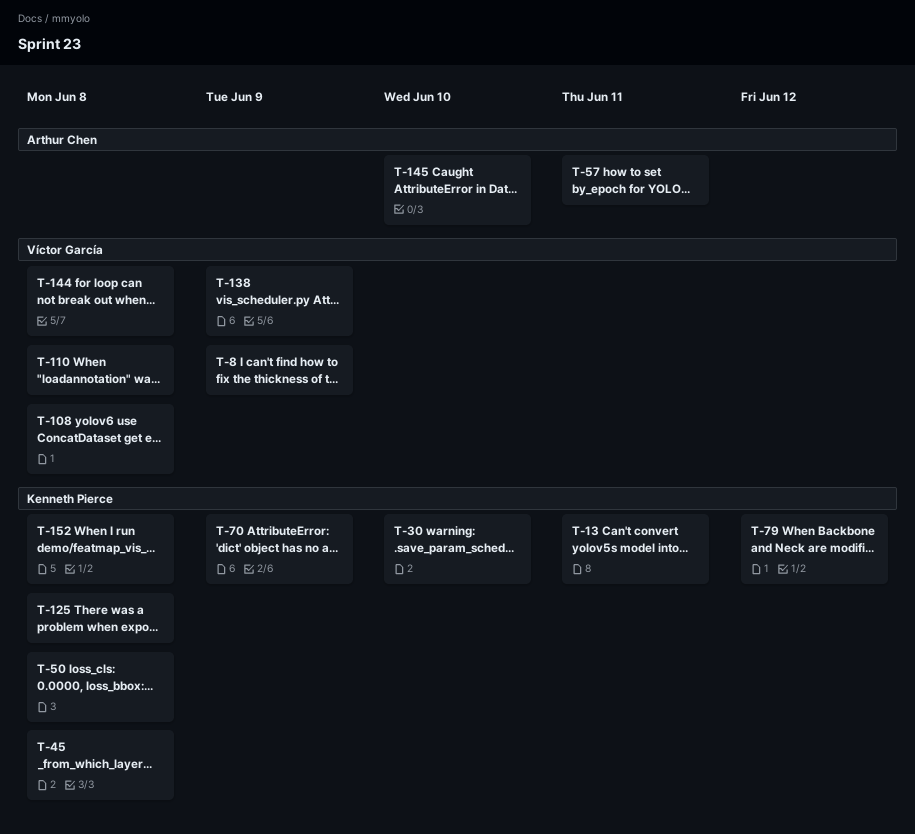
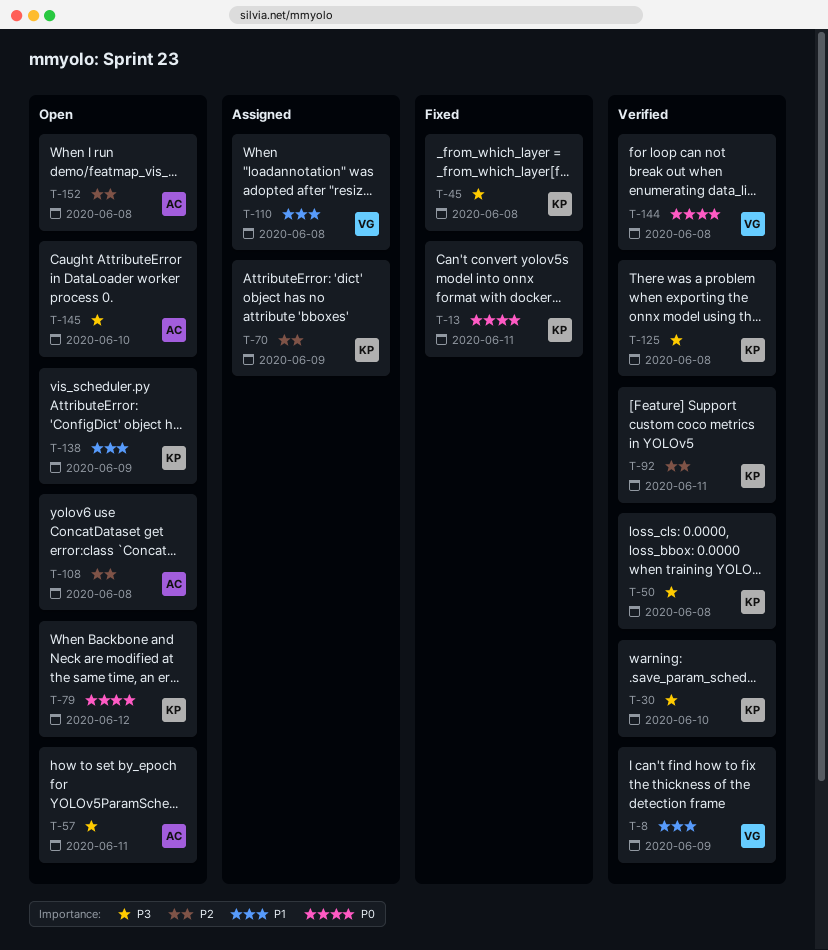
T-92: none -> present
T-108, owner: Víctor García -> Arthur Chen
T-138, owner: Víctor García -> Kenneth Pierce
T-152, owner: Kenneth Pierce -> Arthur Chen

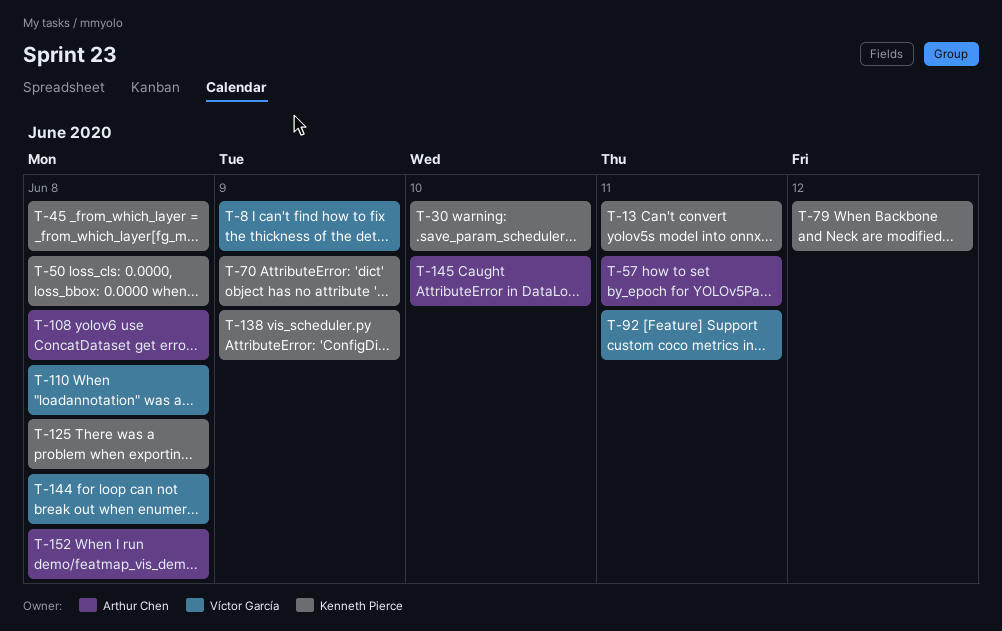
T-92, owner: Kenneth Pierce -> Víctor García

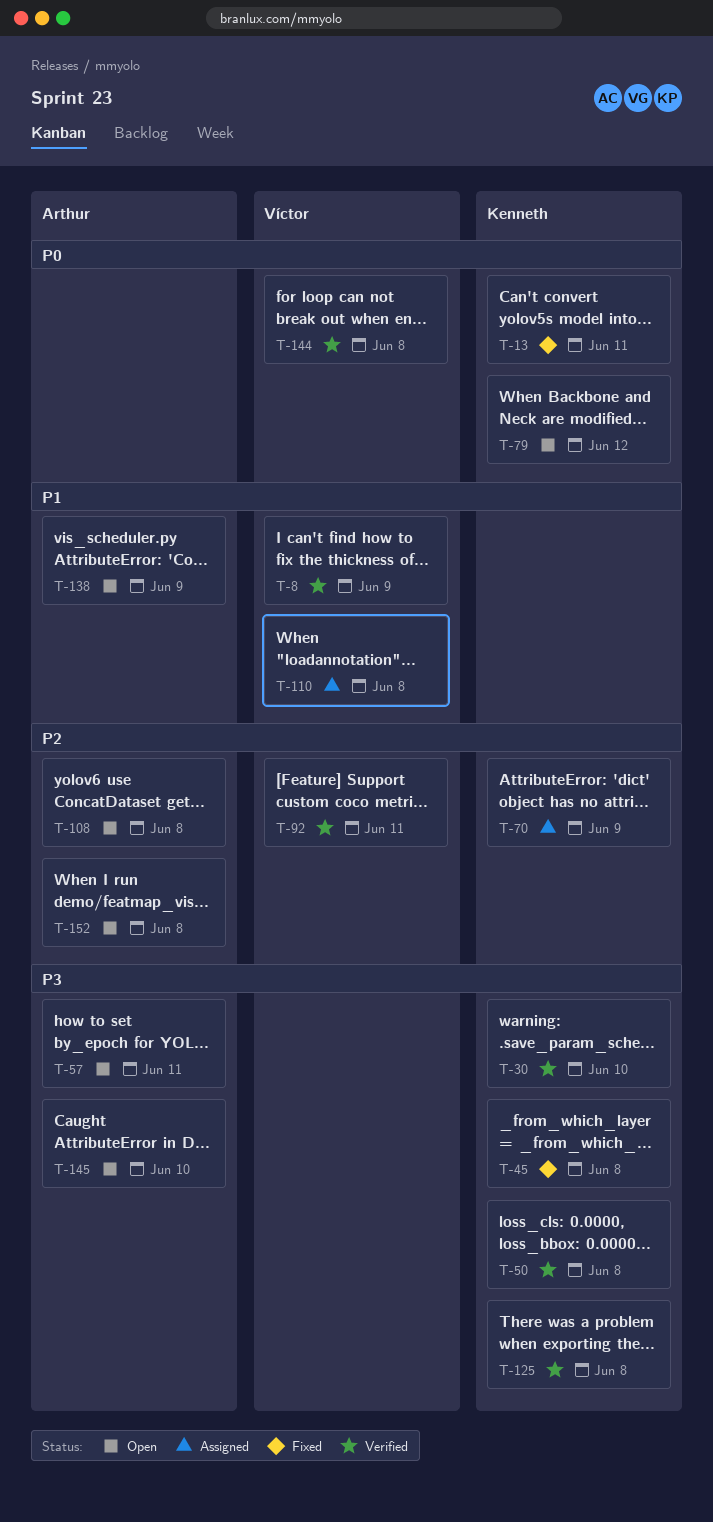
T-138, owner: Kenneth Pierce -> Arthur Chen

